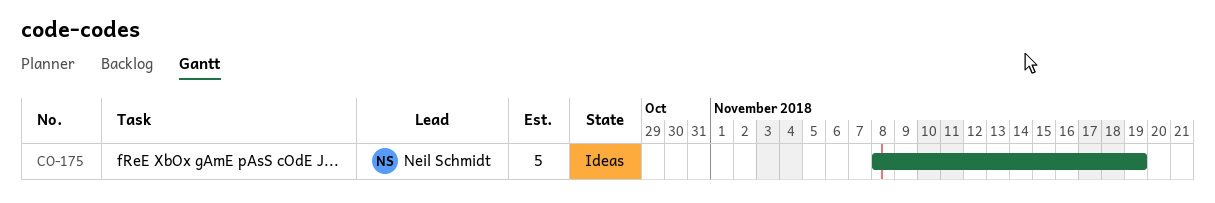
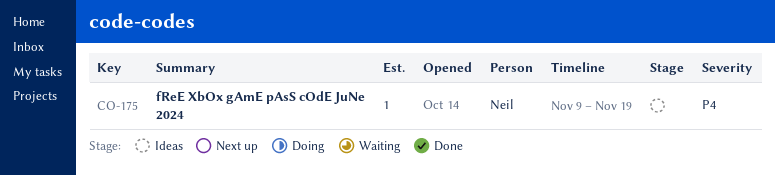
CO-175, estimate: 5 -> 1
CO-175, start: Nov 8 -> Nov 9

